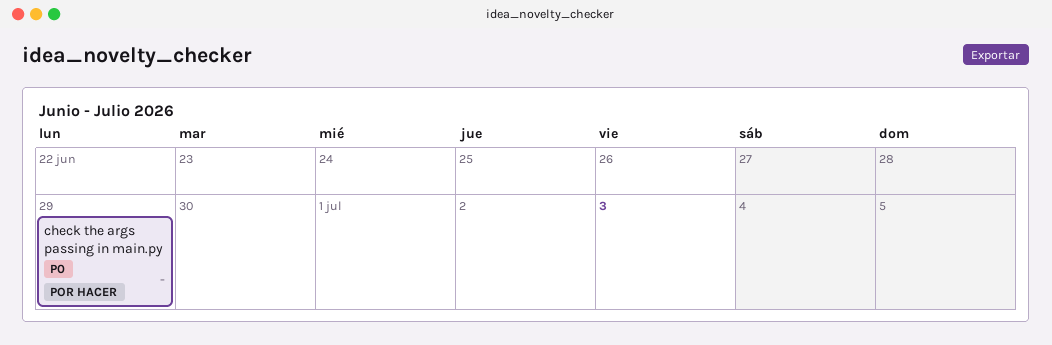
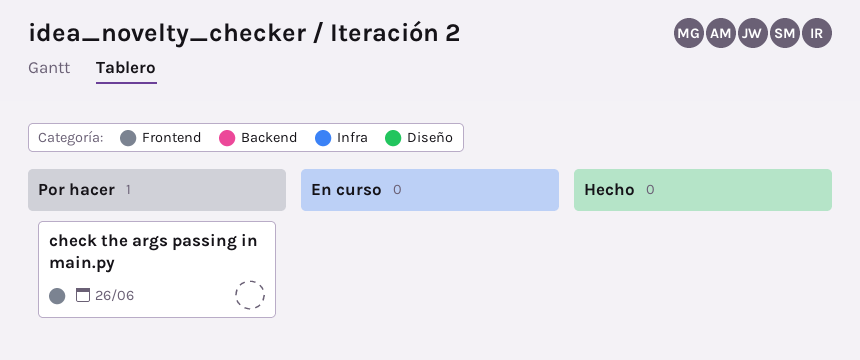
check the args passing in main.py, due: Jun 29 -> Jun 26

